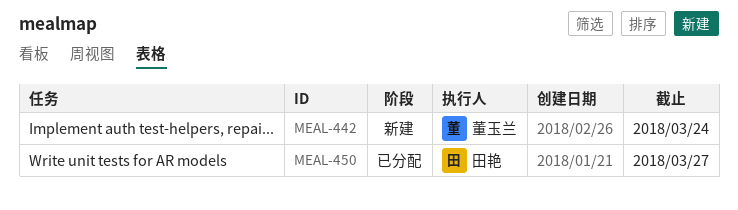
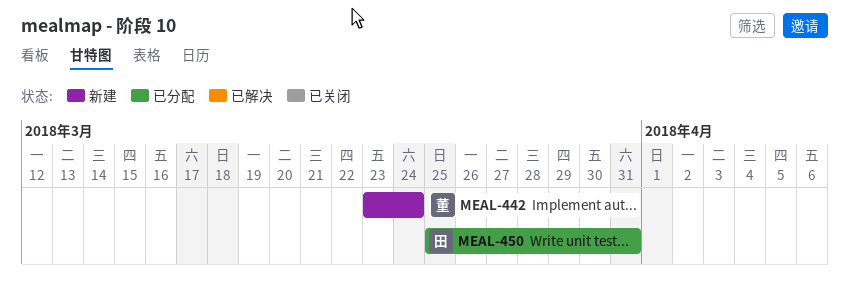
MEAL-450, due: Mar 27 -> Mar 31

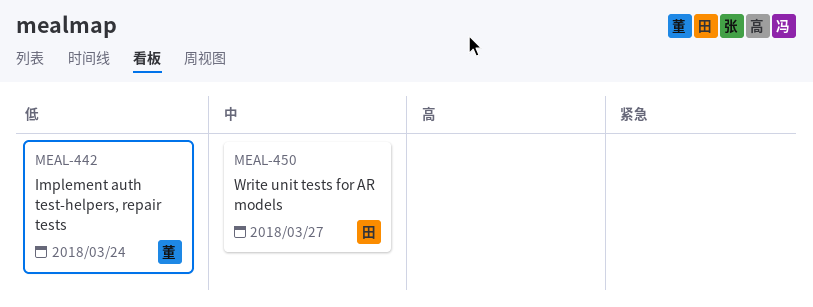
MEAL-450, due: Mar 31 -> Mar 27

